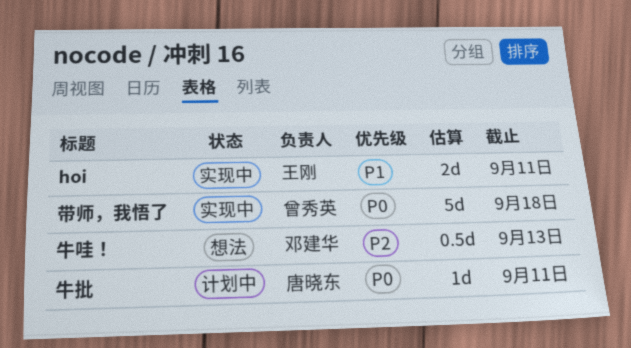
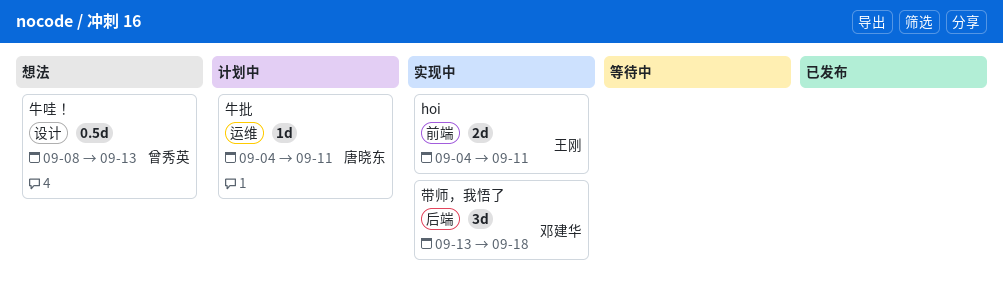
带师，我悟了, owner: 曾秀英 -> 邓建华
带师，我悟了, estimate: 5d -> 3d
牛哇！, owner: 邓建华 -> 曾秀英

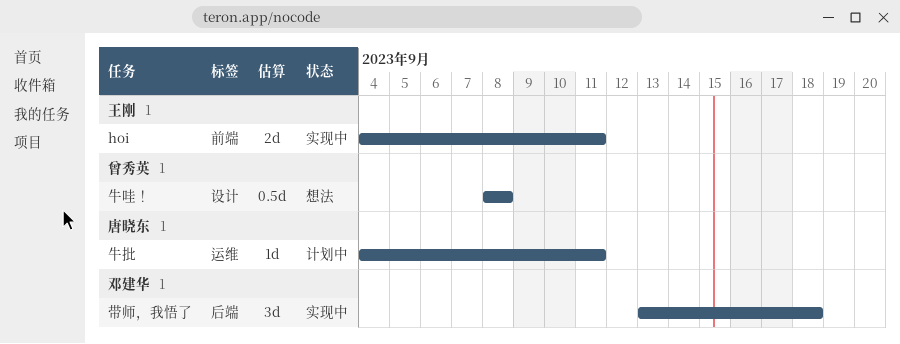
牛哇！, due: Sep 13 -> Sep 8

